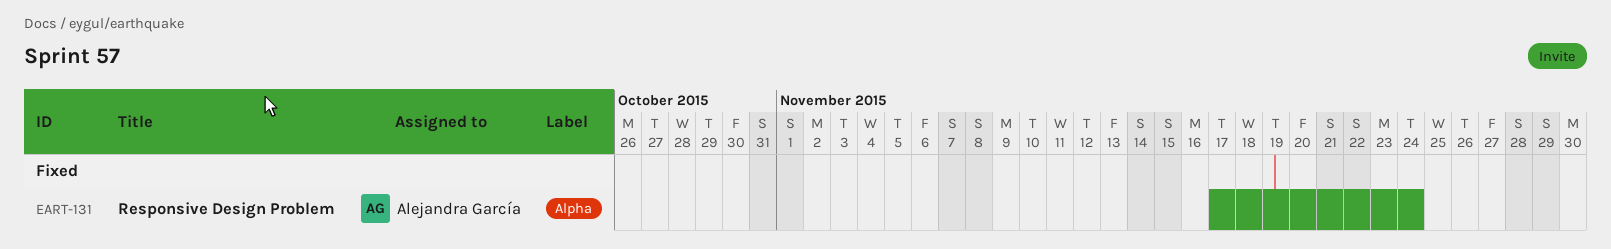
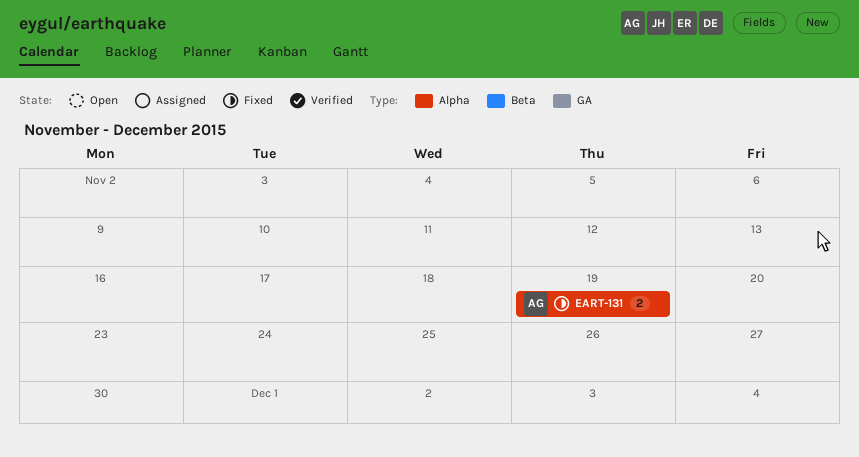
EART-131, start: Nov 17 -> Nov 19
EART-131, due: Nov 24 -> Nov 19

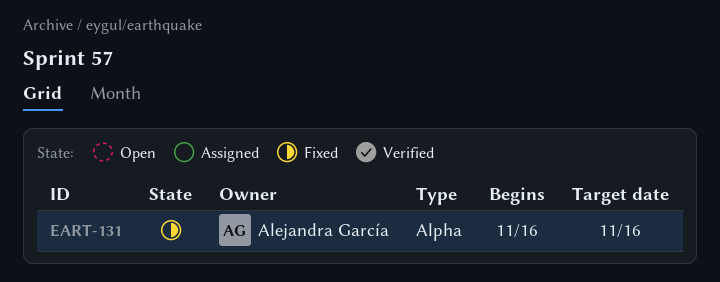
EART-131, start: Nov 19 -> Nov 16
EART-131, due: Nov 19 -> Nov 16

